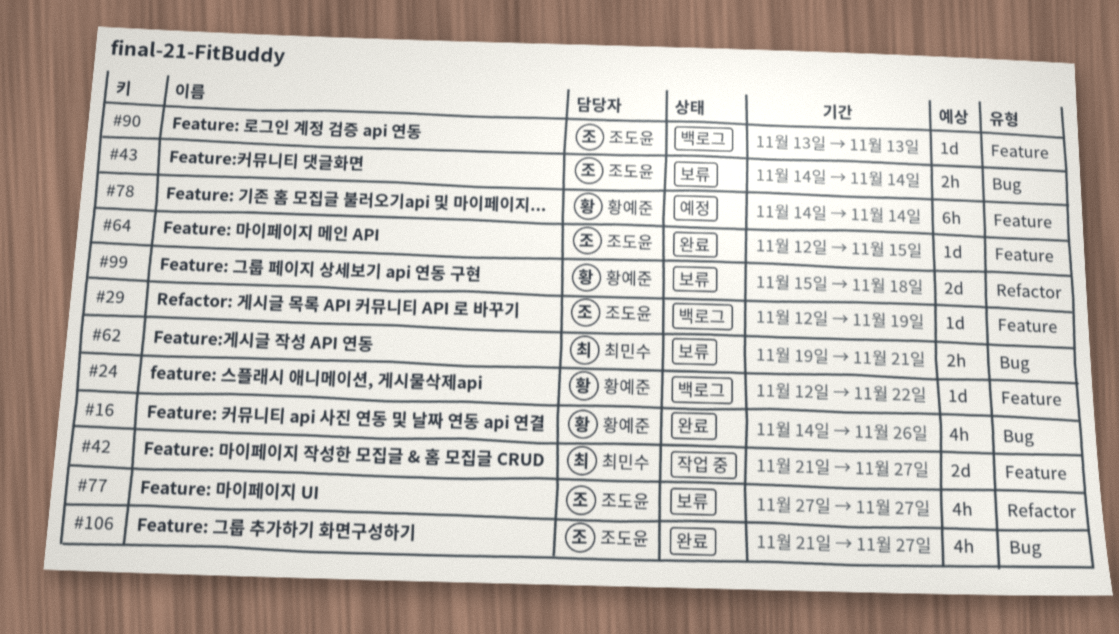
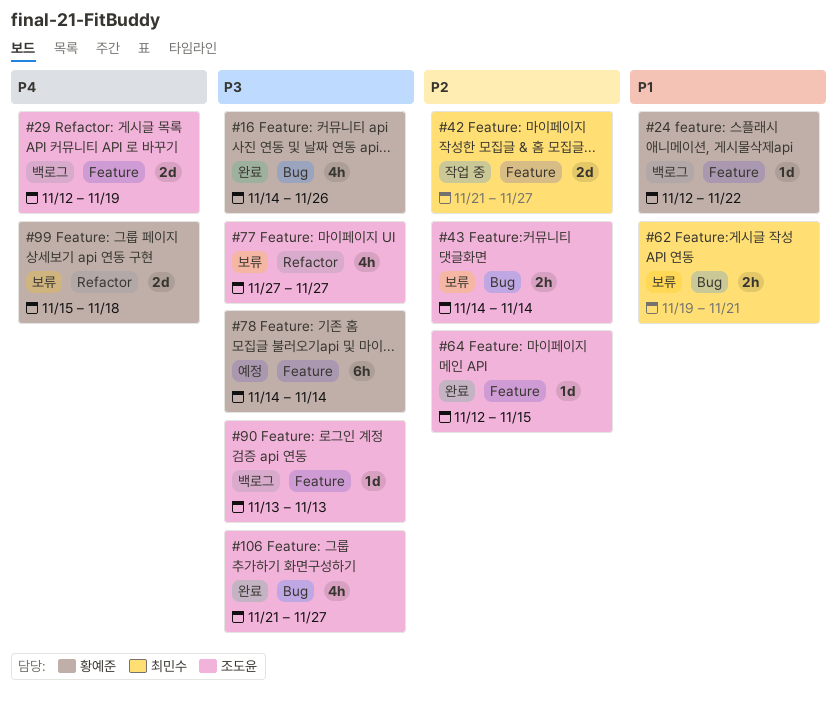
#29, estimate: 1d -> 2d

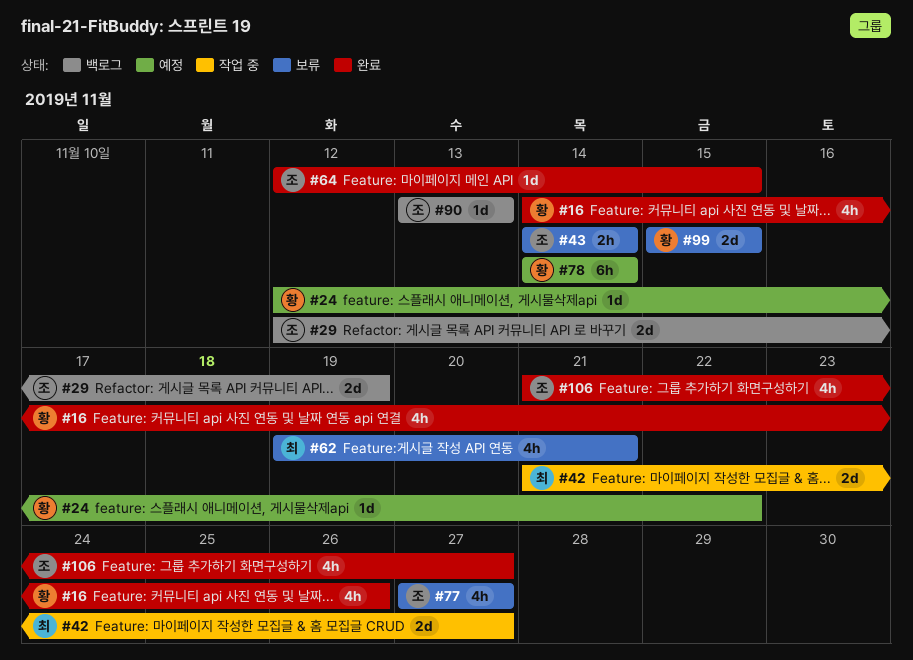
#24, status: 백로그 -> 예정
#62, estimate: 2h -> 4h
#99, due: Nov 18 -> Nov 15

